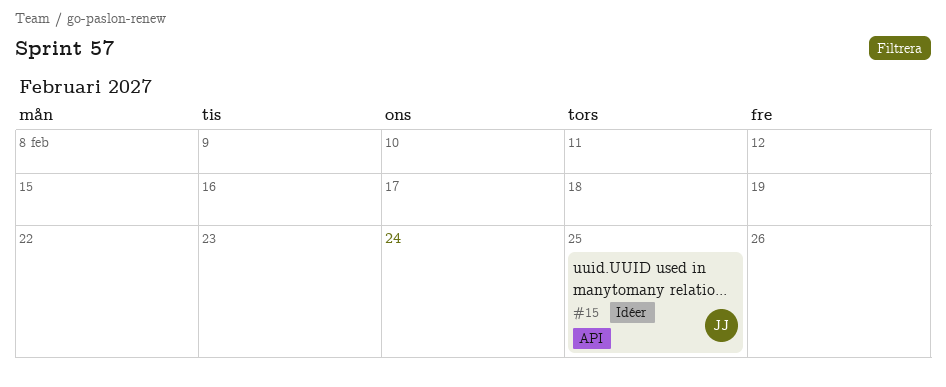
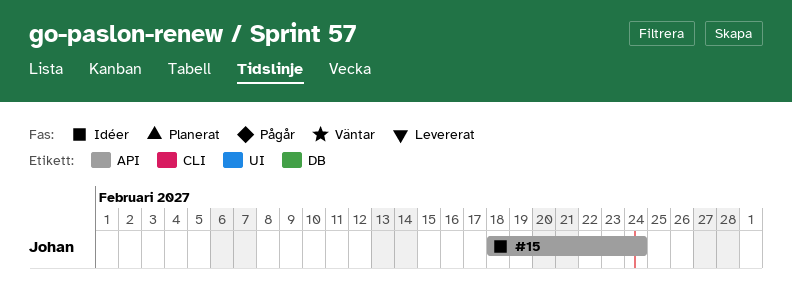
#15, due: Feb 25 -> Feb 24

